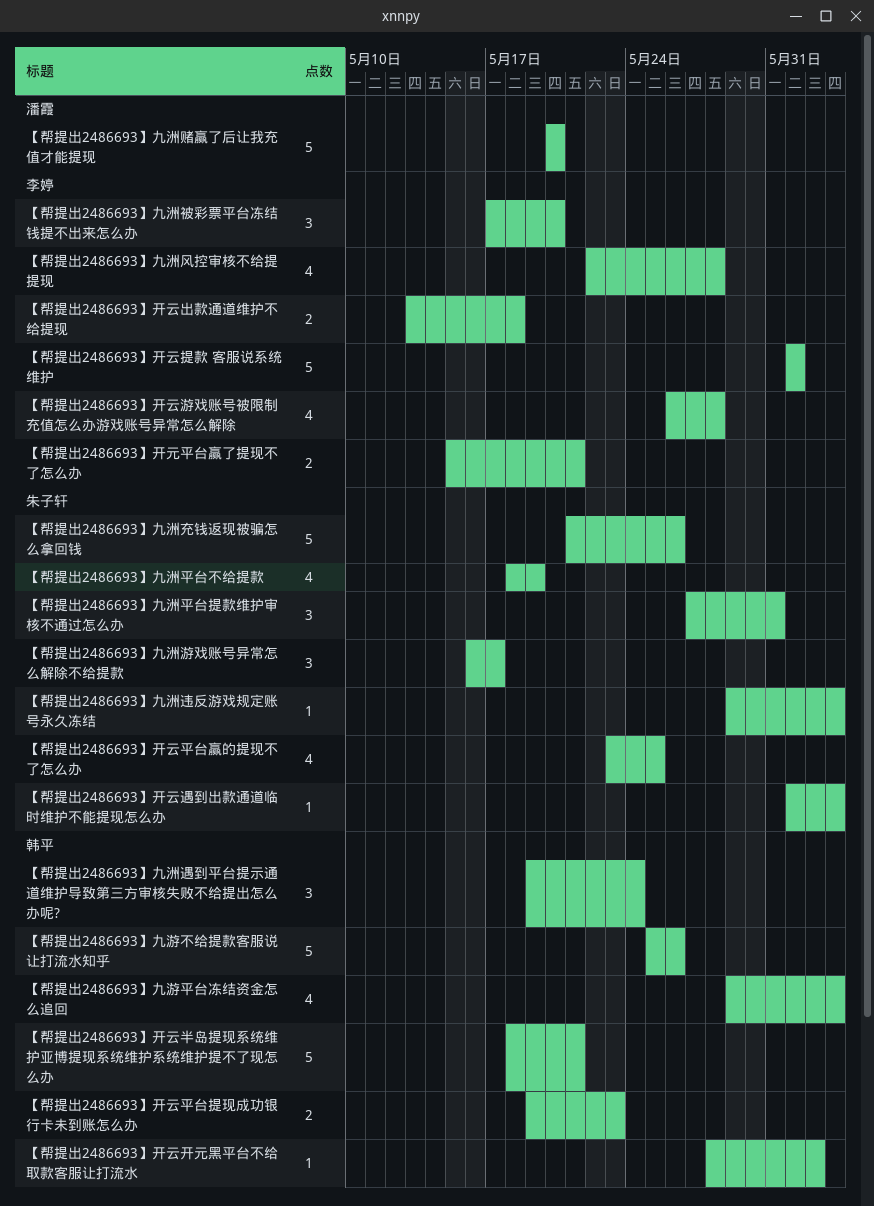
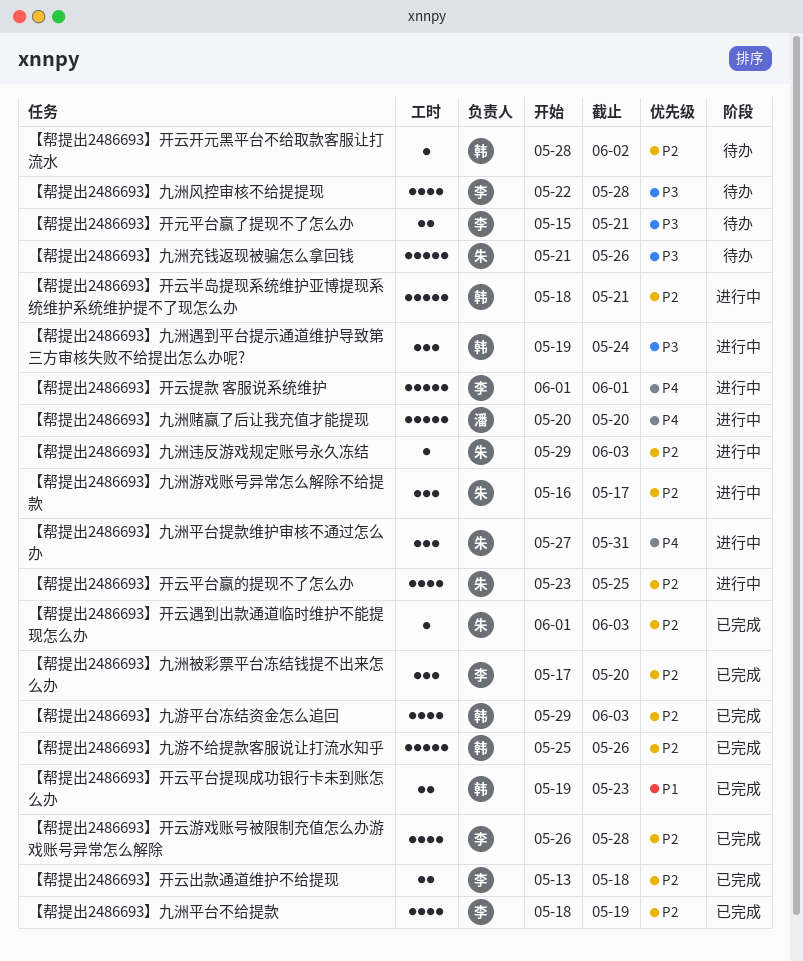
【帮提出2486693】九洲平台不给提款, owner: 朱子轩 -> 李婷

